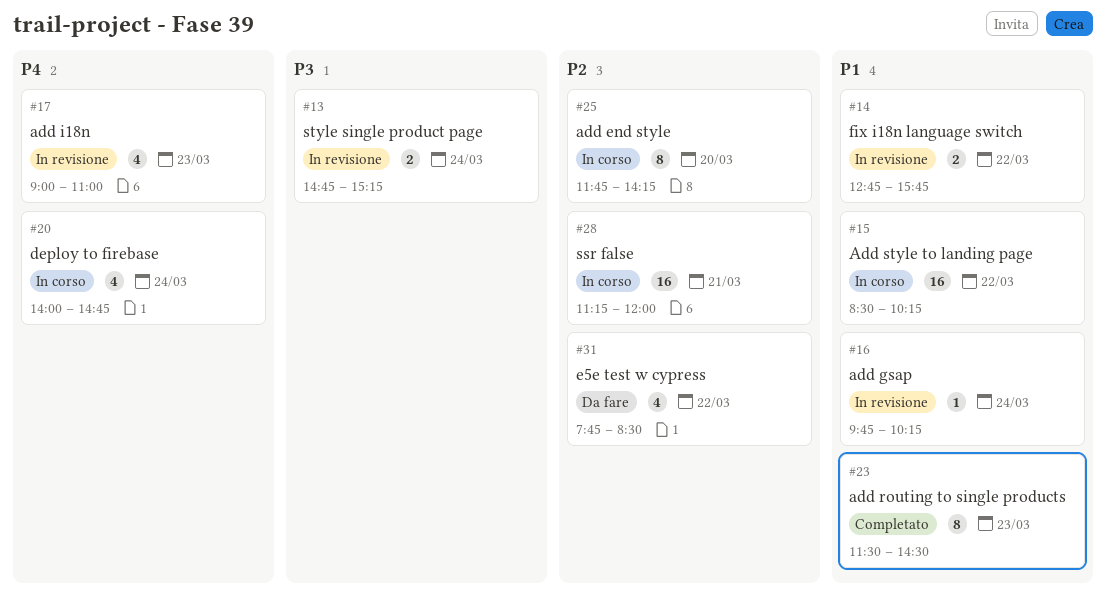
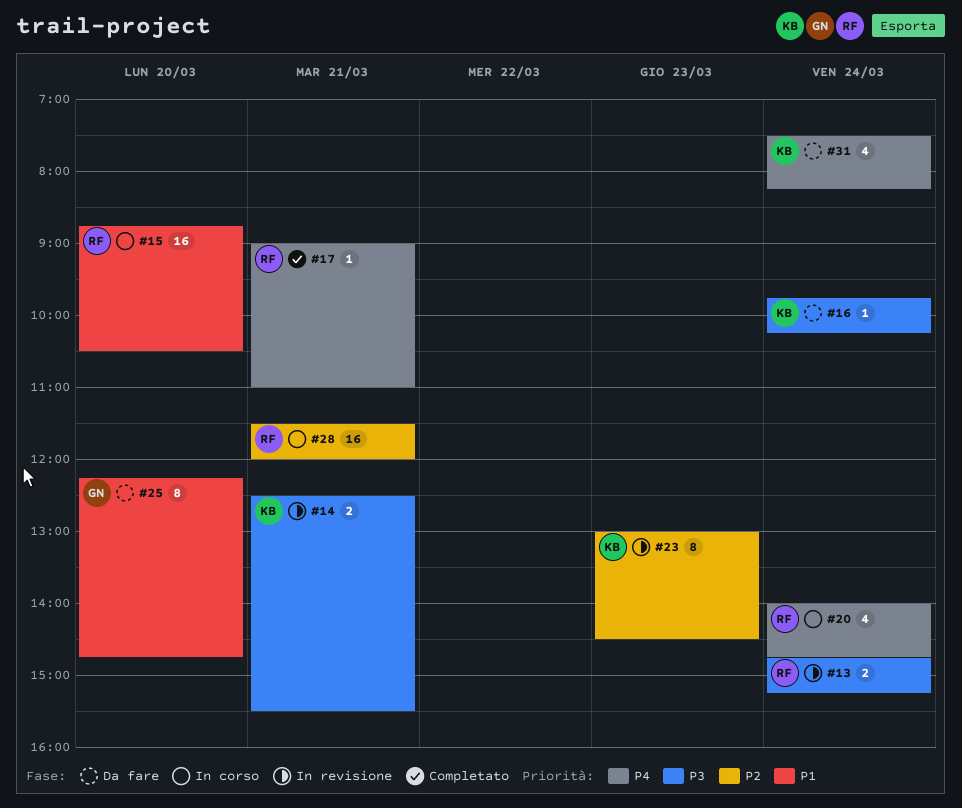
#14, priority: P1 -> P3
#14, day: Mar 22 -> Mar 21
#14, begins: 12:45 -> 12:30
#14, ends: 15:45 -> 15:30
#15, day: Mar 22 -> Mar 20
#15, begins: 08:30 -> 08:45
#15, ends: 10:15 -> 10:30
#16, status: In revisione -> Da fare
#16, priority: P1 -> P3
#17, status: In revisione -> Completato
#17, estimate: 4 -> 1
#17, day: Mar 23 -> Mar 21
#23, status: Completato -> In revisione
#23, priority: P1 -> P2
#23, begins: 11:30 -> 13:00
#25, status: In corso -> Da fare
#25, priority: P2 -> P1
#25, begins: 11:45 -> 12:15
#25, ends: 14:15 -> 14:45
#28, begins: 11:15 -> 11:30
#31, priority: P2 -> P4
#31, day: Mar 22 -> Mar 24
#31, begins: 07:45 -> 07:30
#31, ends: 08:30 -> 08:15

